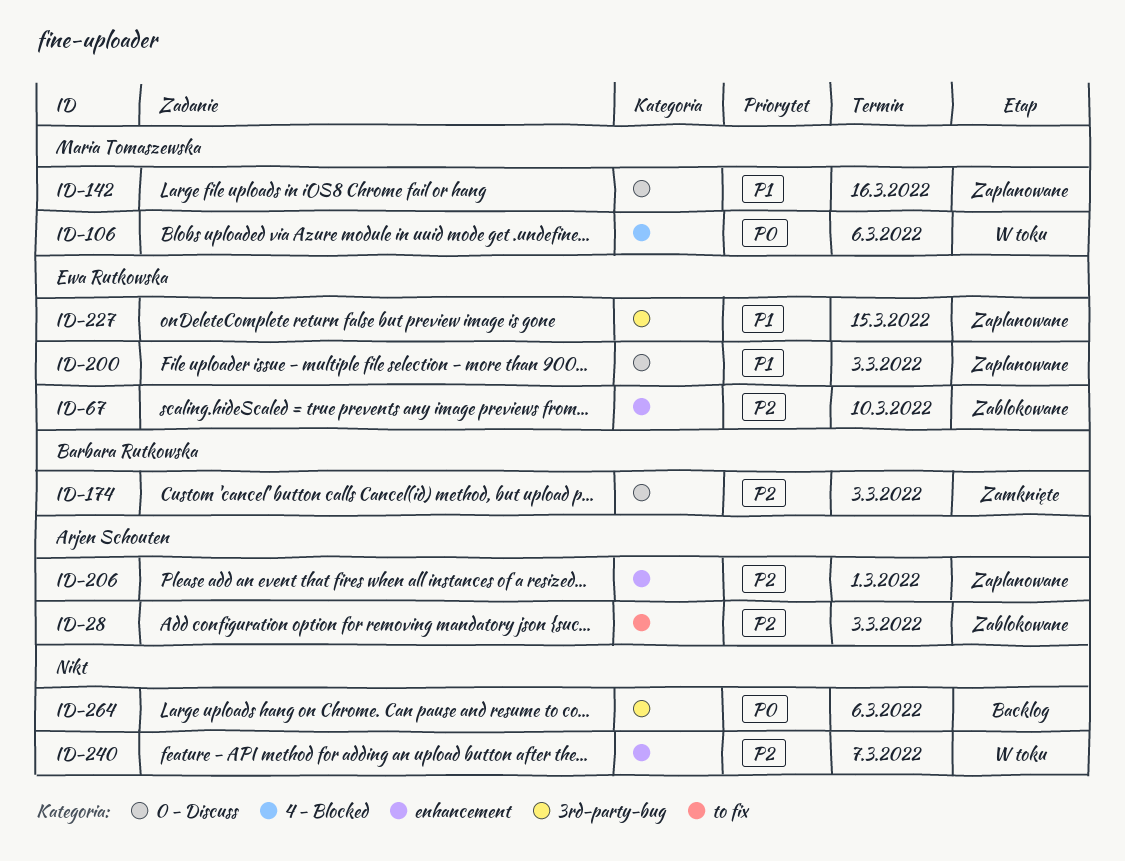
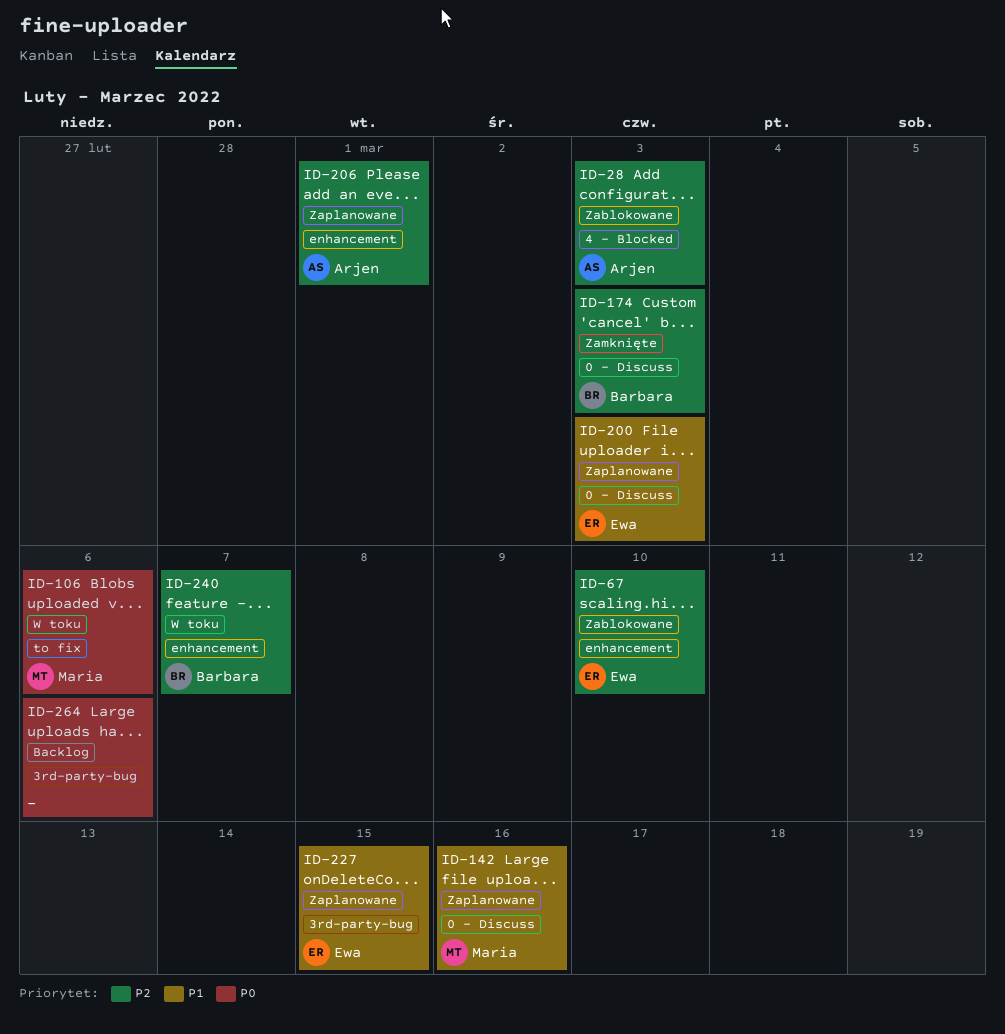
ID-28, label: to fix -> 4 - Blocked
ID-106, label: 4 - Blocked -> to fix
ID-240, owner: none -> Barbara Rutkowska

